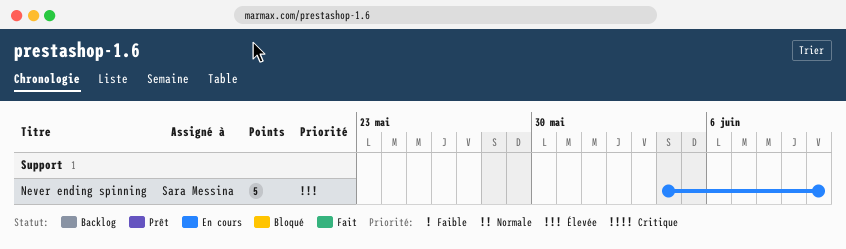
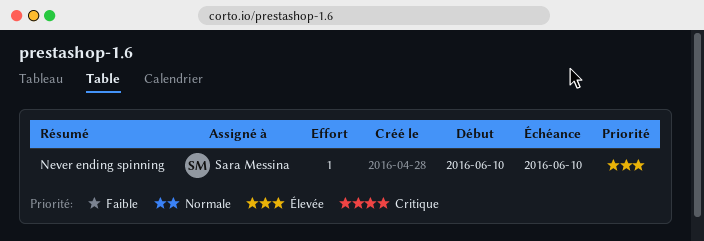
Never ending spinning, estimate: 5 -> 1
Never ending spinning, start: Jun 4 -> Jun 10

